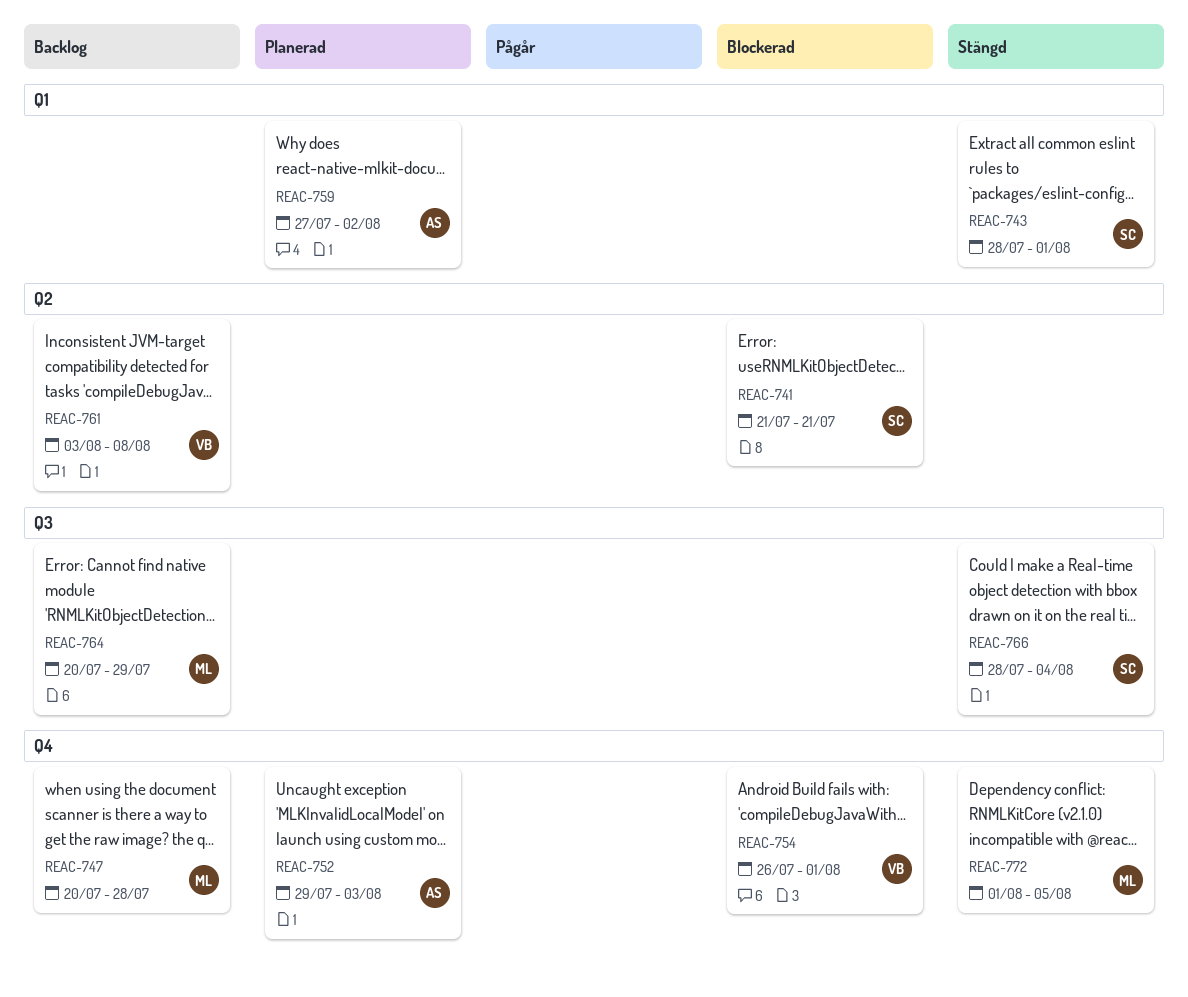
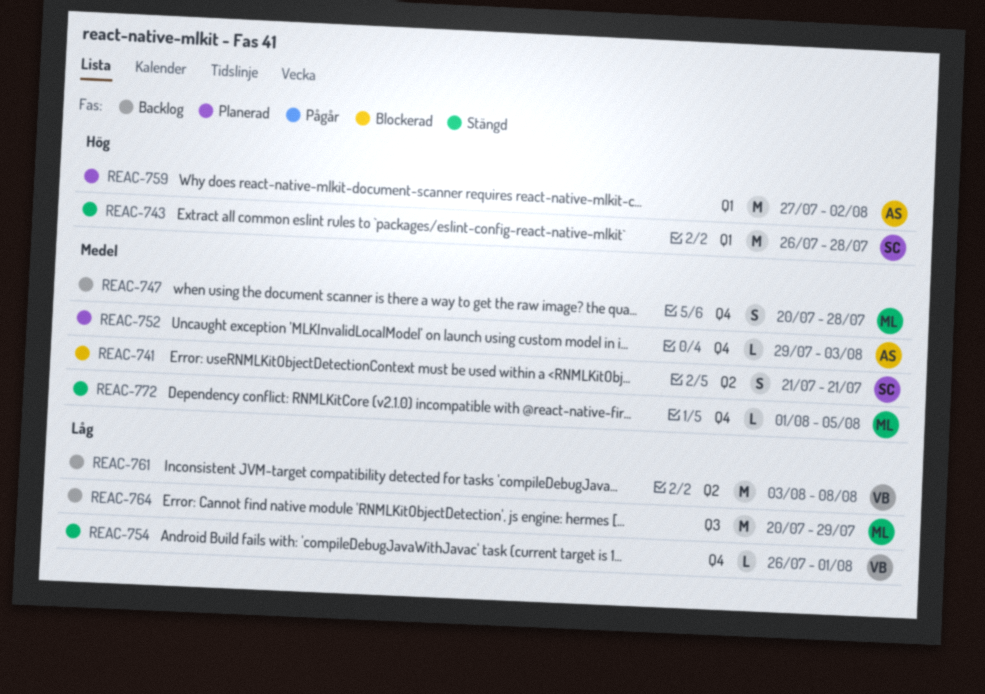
REAC-743, start: Jul 28 -> Jul 26
REAC-743, due: Aug 1 -> Jul 28
REAC-754, status: Blockerad -> Stängd
REAC-766: present -> none

